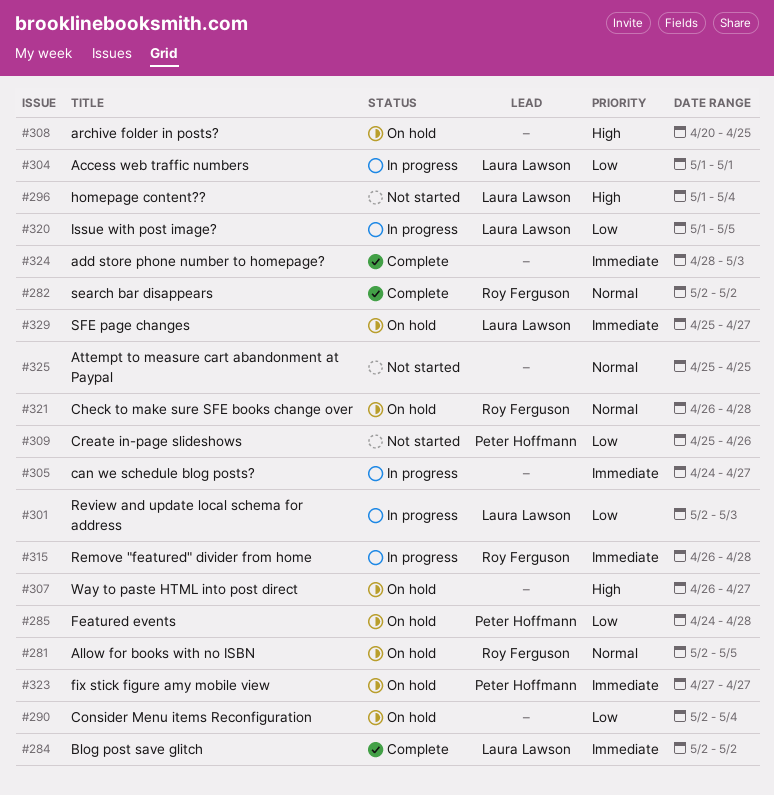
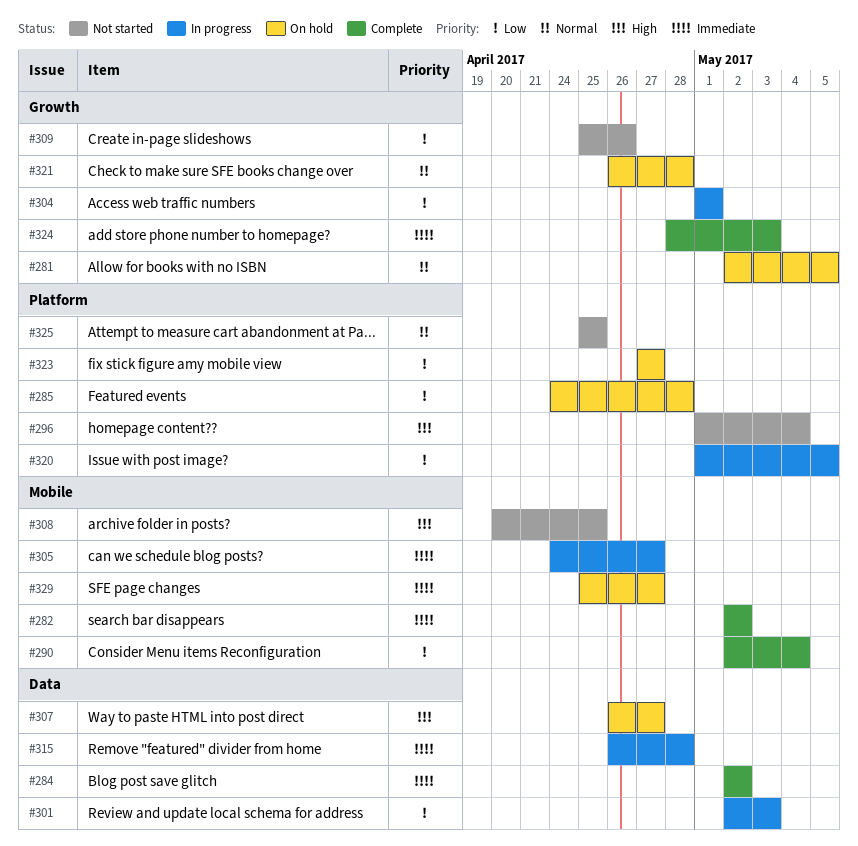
#282, priority: Normal -> Immediate
#290, status: On hold -> Complete
#308, status: On hold -> Not started
#323, priority: Immediate -> Low

